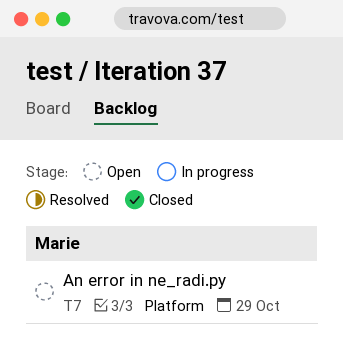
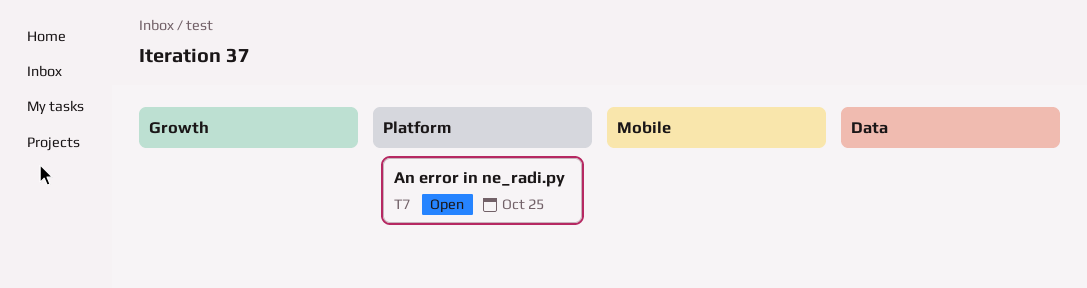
T7, due: Oct 29 -> Oct 25

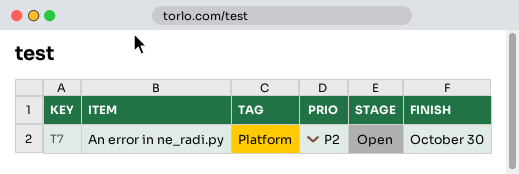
T7, due: Oct 25 -> Oct 30

